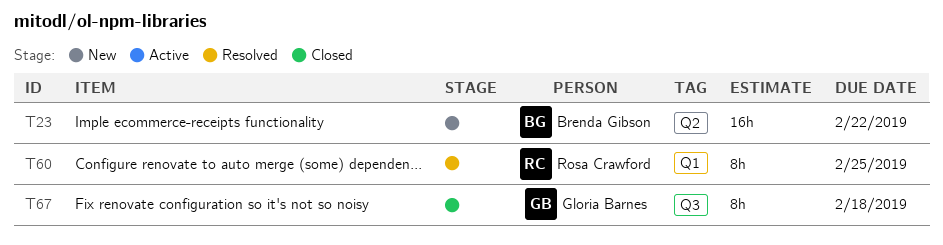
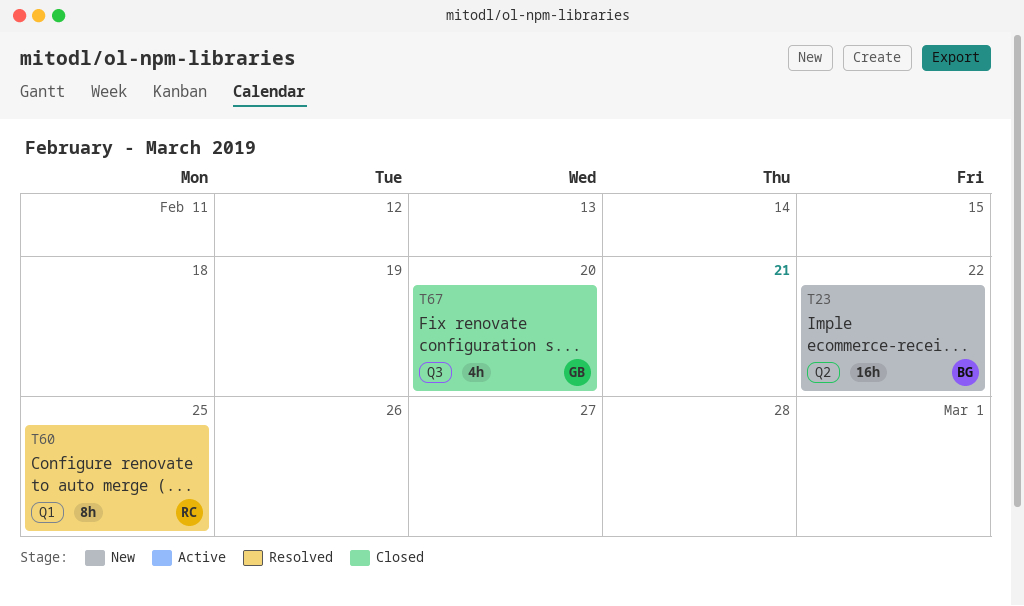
T67, estimate: 8h -> 4h
T67, due: Feb 18 -> Feb 20

